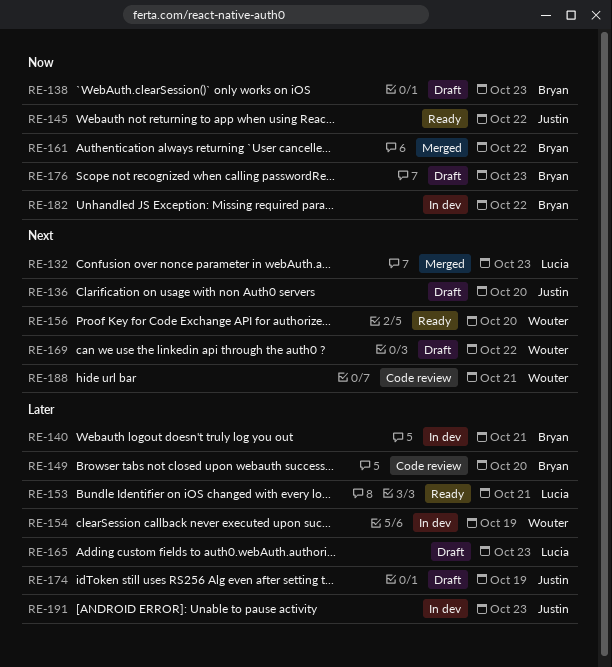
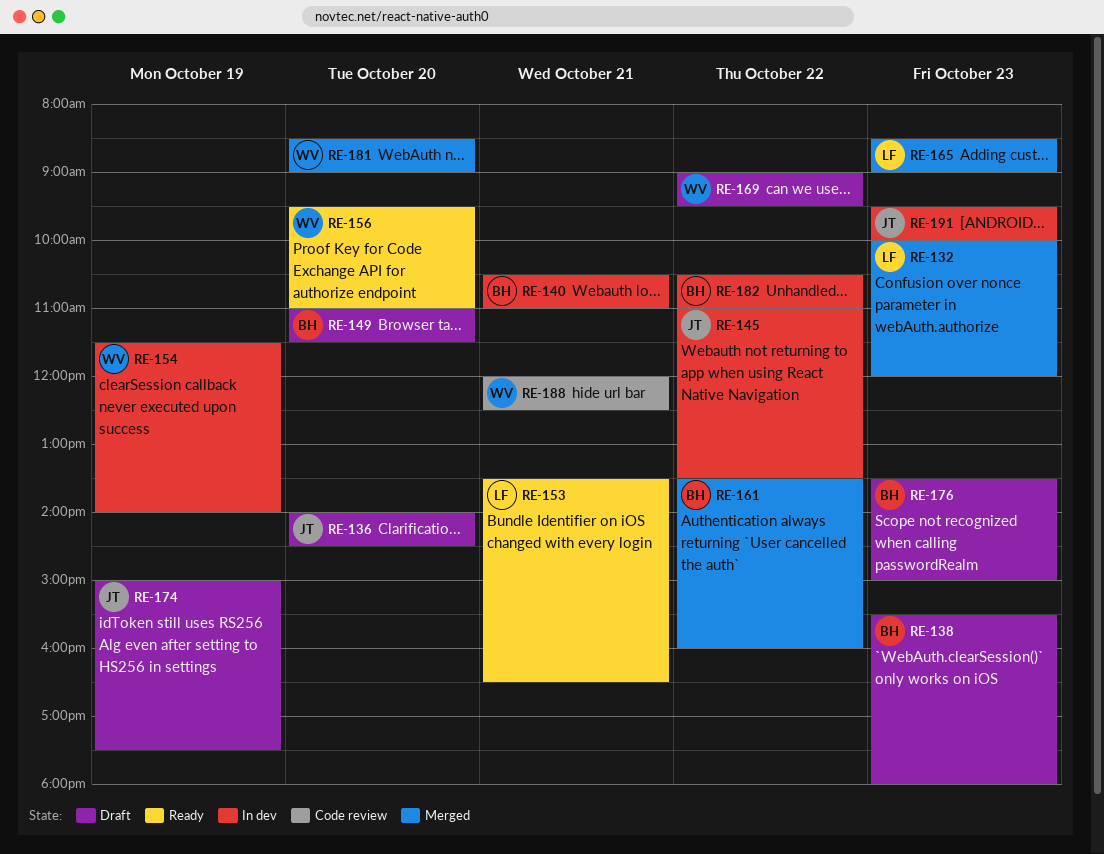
RE-145, status: Ready -> In dev
RE-149, status: Code review -> Draft
RE-165, status: Draft -> Merged
RE-181: none -> present

